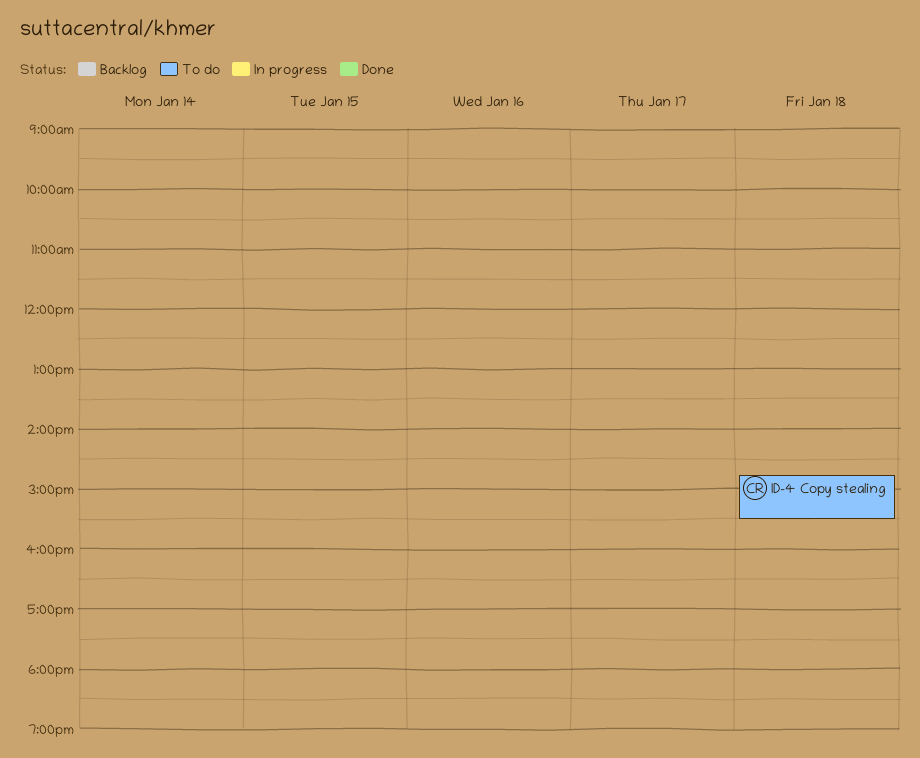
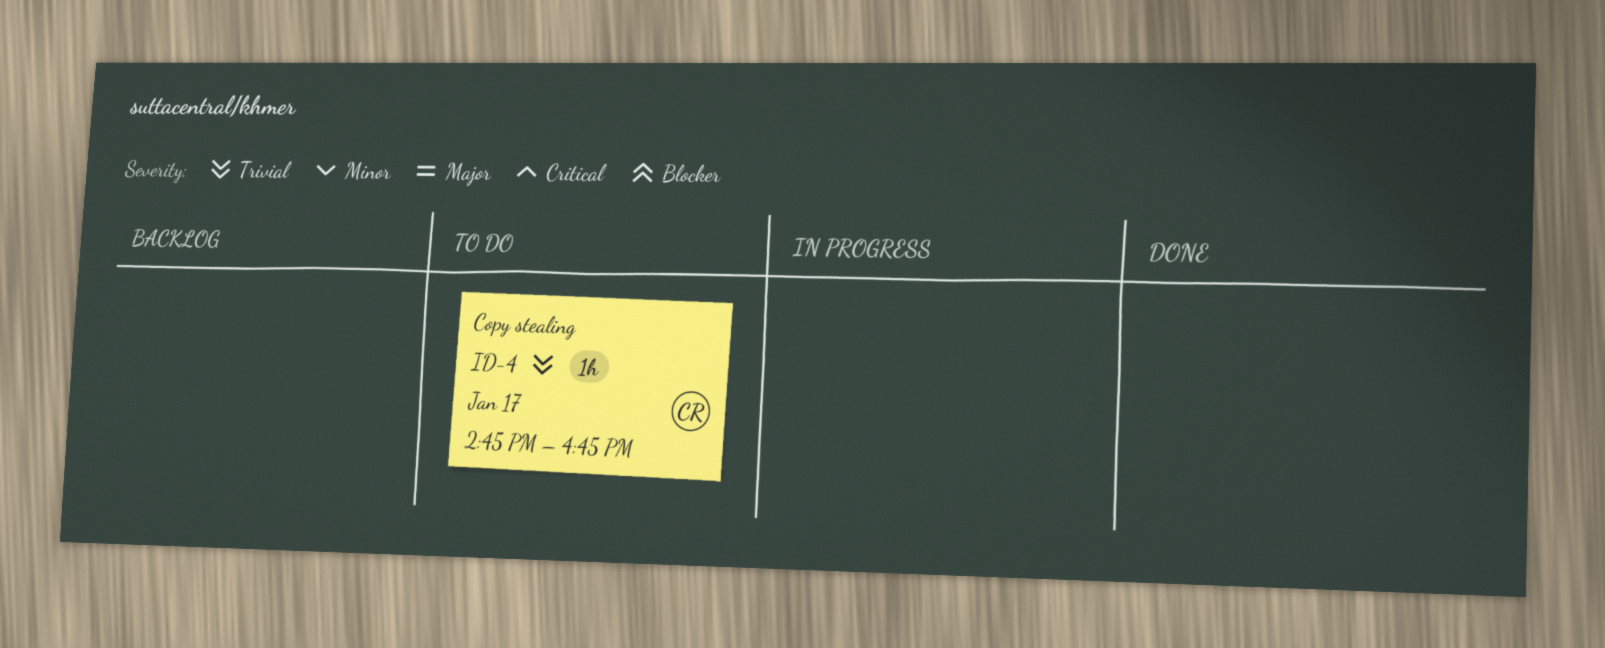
ID-4, day: Jan 18 -> Jan 17
ID-4, ends: 15:30 -> 16:45

